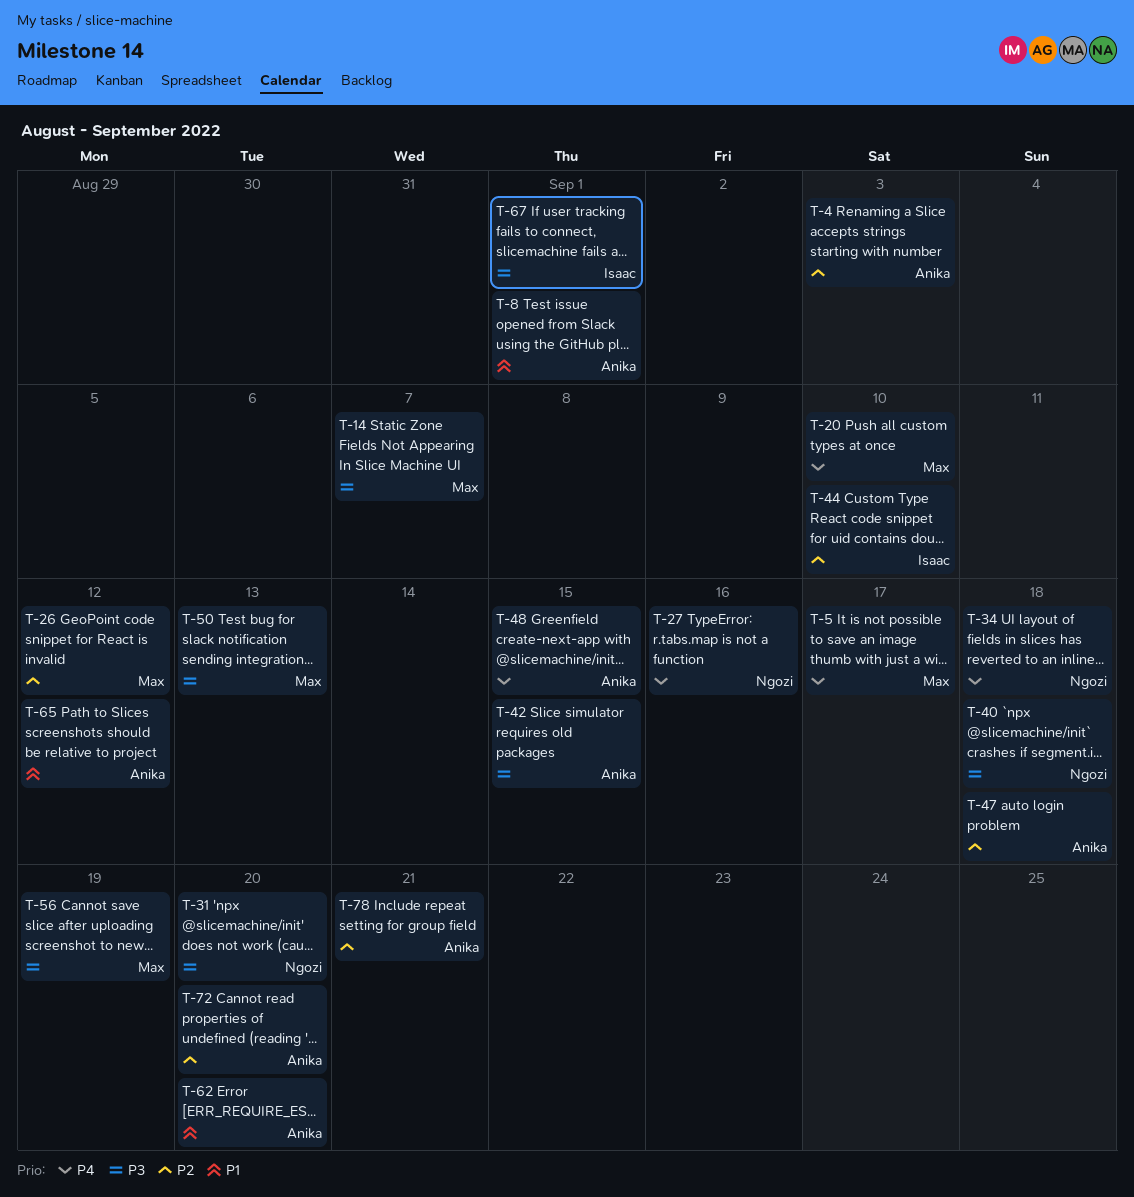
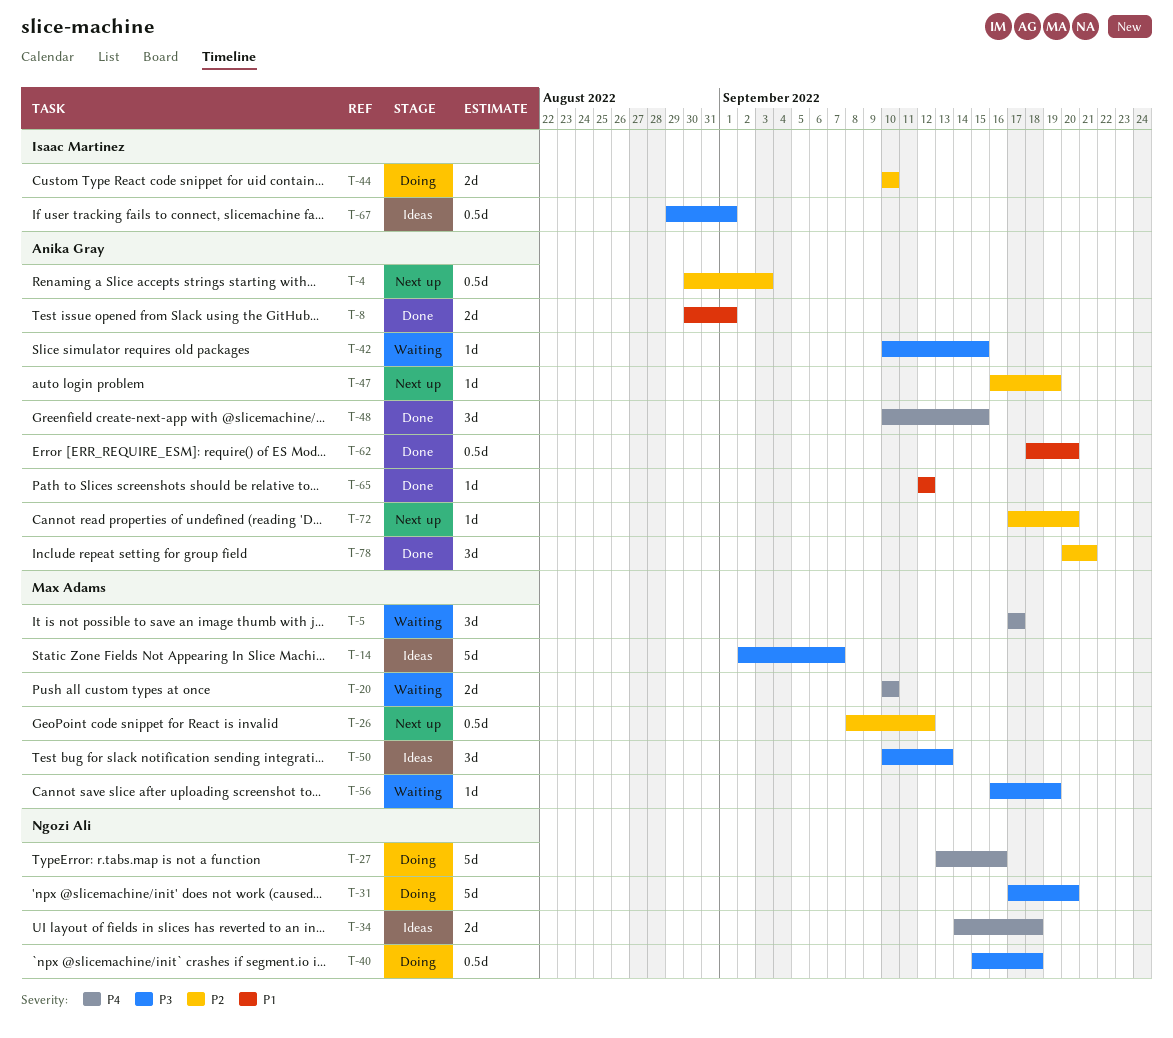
T-47, due: Sep 18 -> Sep 19

